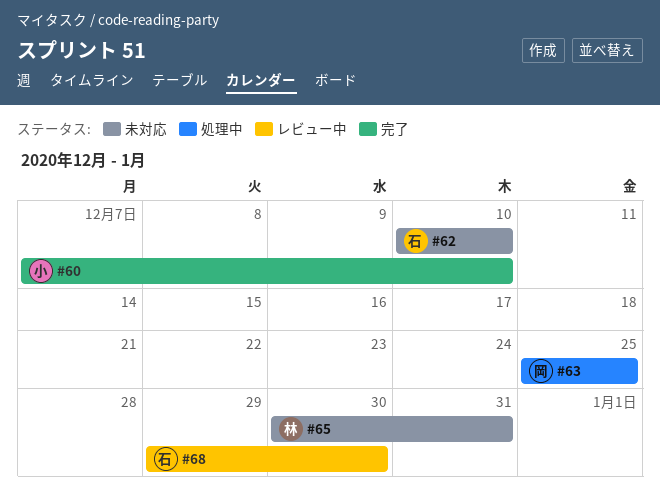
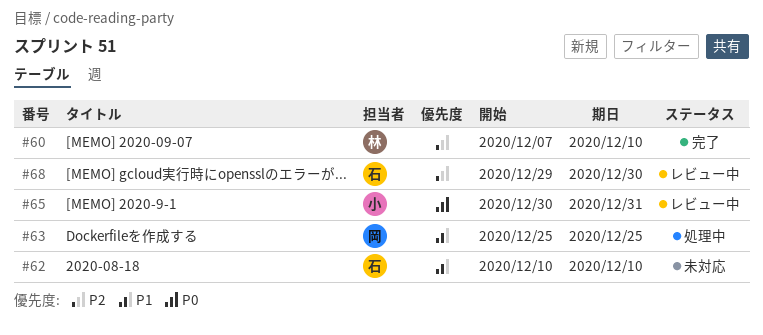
#60, owner: 小 -> 林
#65, status: 未対応 -> レビュー中
#65, owner: 林 -> 小

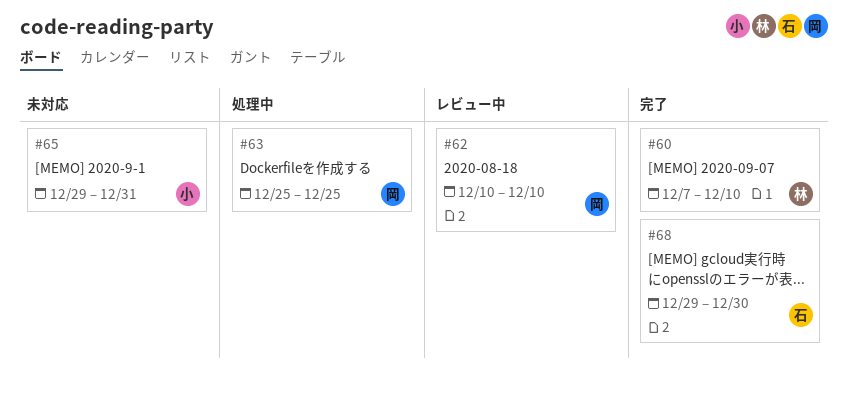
#62, status: 未対応 -> レビュー中
#62, owner: 石 -> 岡
#65, status: レビュー中 -> 未対応
#65, start: Dec 30 -> Dec 29
#68, status: レビュー中 -> 完了

